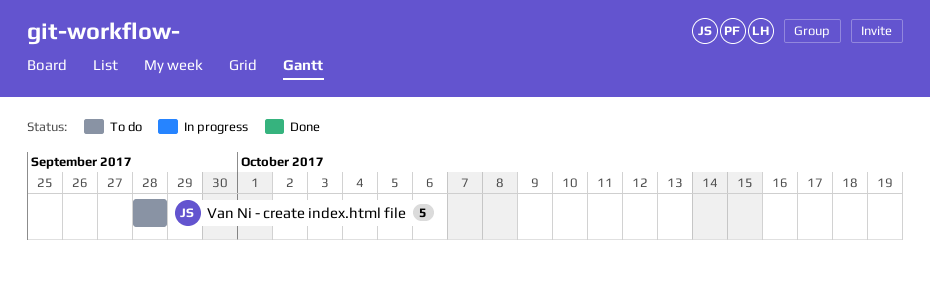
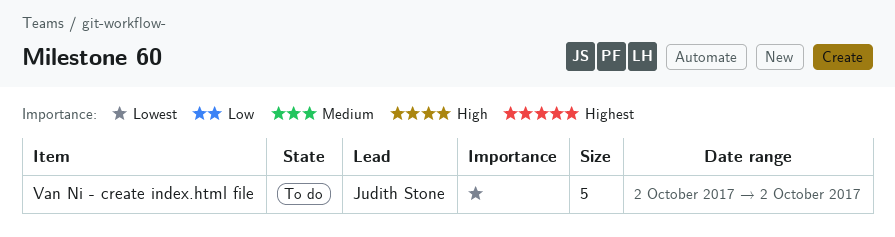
Van Ni - create index.html file, start: Sep 28 -> Oct 2
Van Ni - create index.html file, due: Sep 28 -> Oct 2

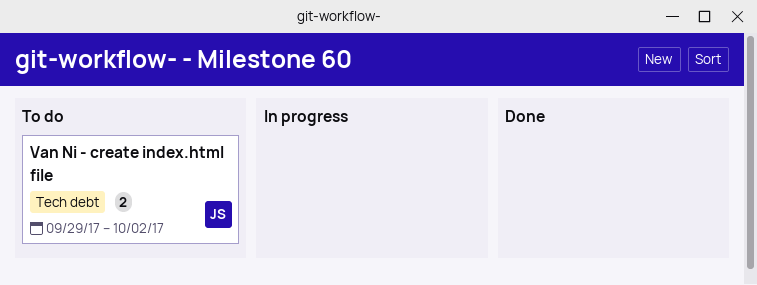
Van Ni - create index.html file, estimate: 5 -> 2
Van Ni - create index.html file, start: Oct 2 -> Sep 29

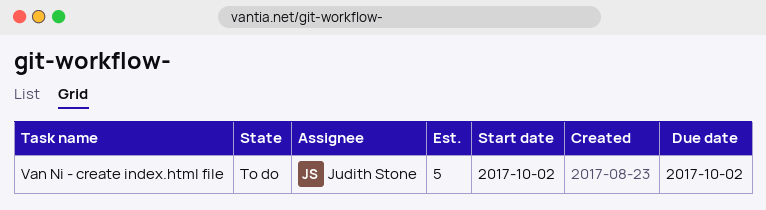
Van Ni - create index.html file, estimate: 2 -> 5
Van Ni - create index.html file, start: Sep 29 -> Oct 2

